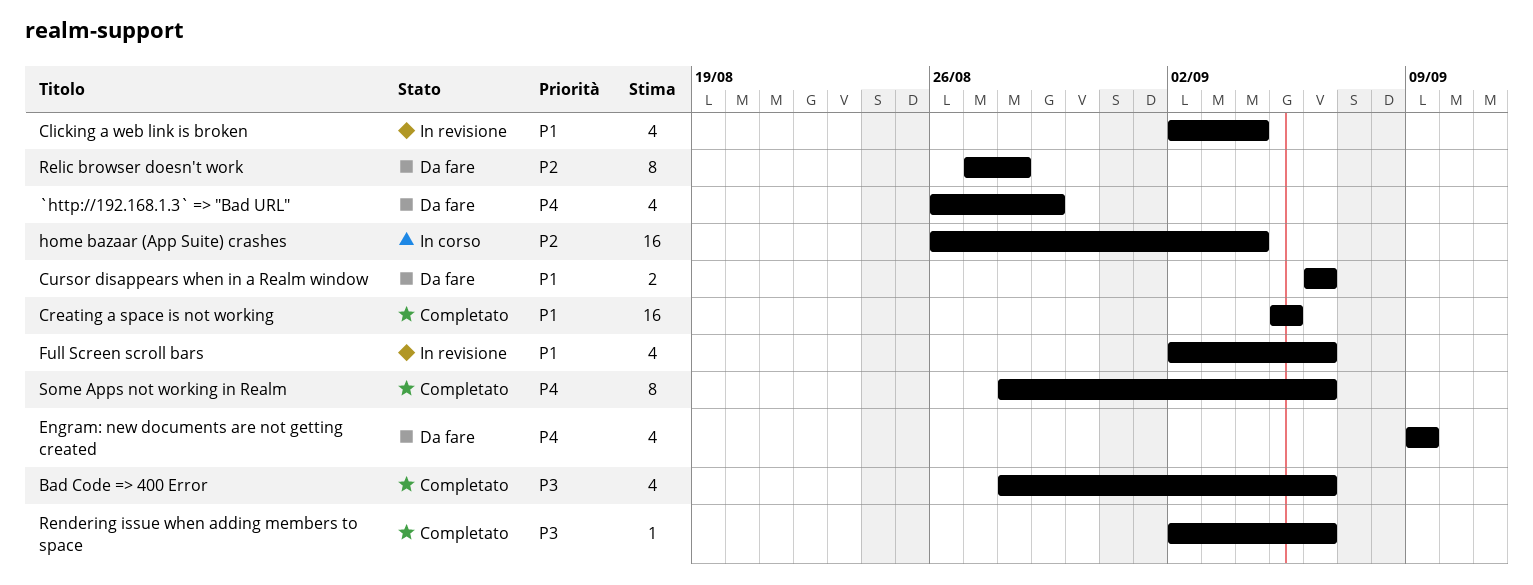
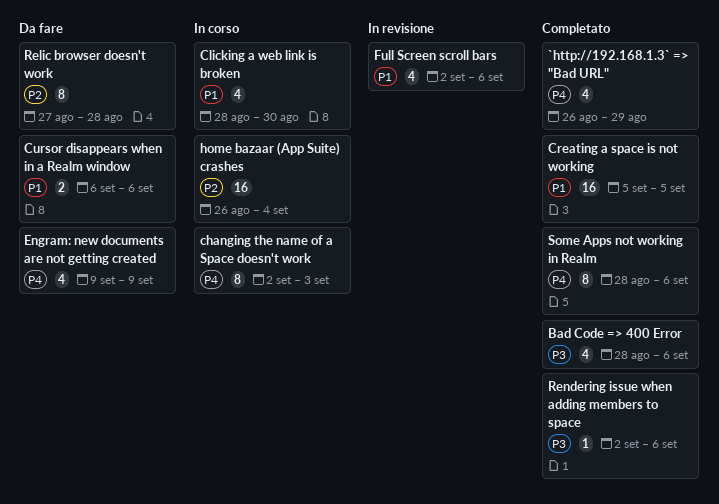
`http://192.168.1.3` => "Bad URL", status: Da fare -> Completato
changing the name of a Space doesn't work: none -> present
Clicking a web link is broken, status: In revisione -> In corso
Clicking a web link is broken, start: Sep 2 -> Aug 28
Clicking a web link is broken, due: Sep 4 -> Aug 30

